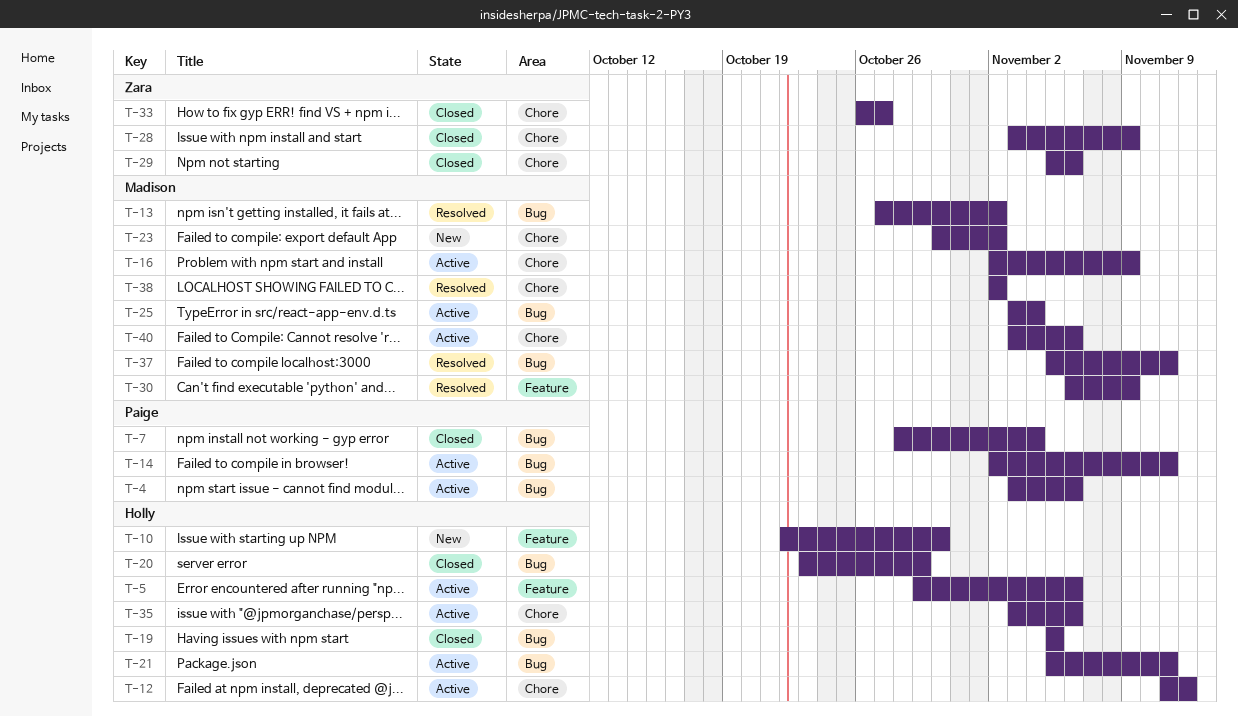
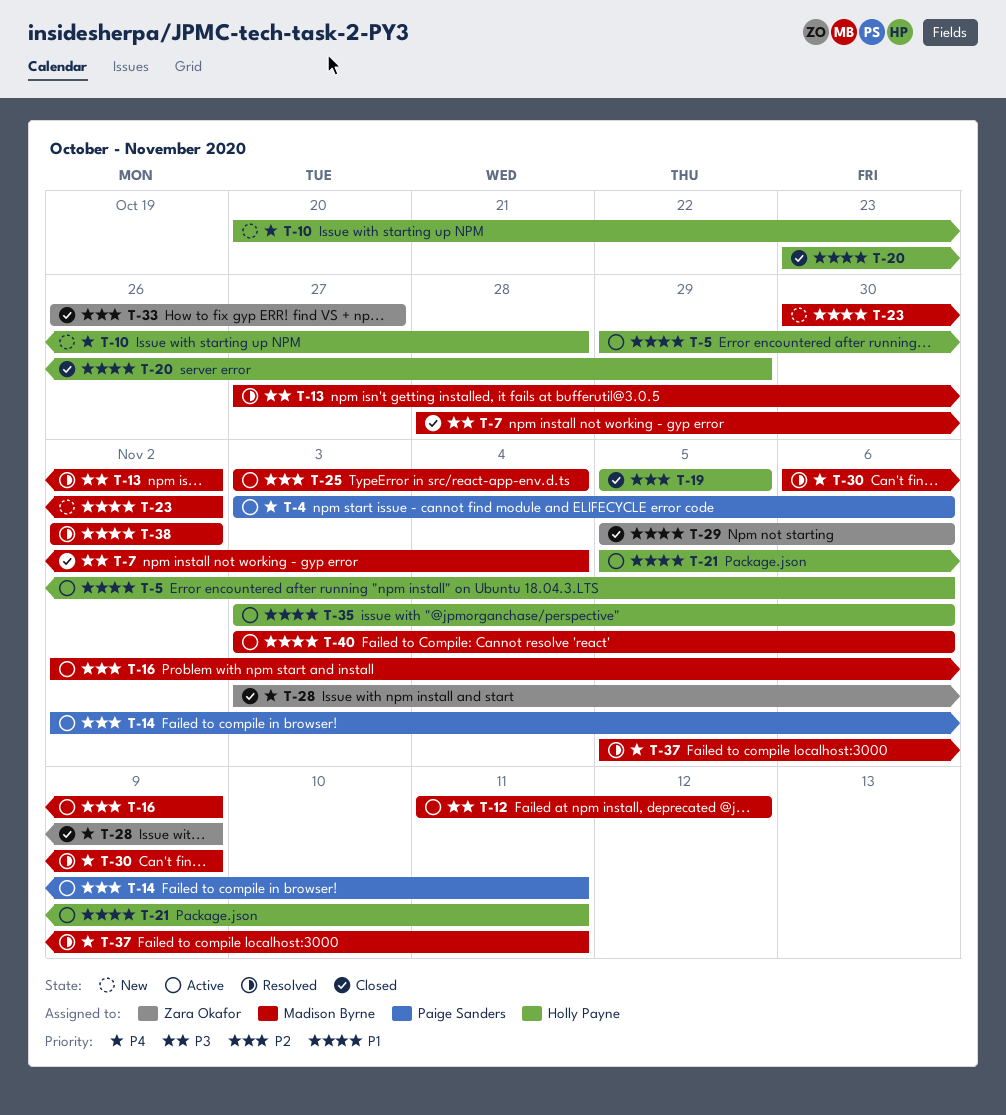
T-7, owner: Paige Sanders -> Madison Byrne
T-10, start: Oct 22 -> Oct 20
T-10, due: Oct 30 -> Oct 28
T-12, owner: Holly Payne -> Madison Byrne

